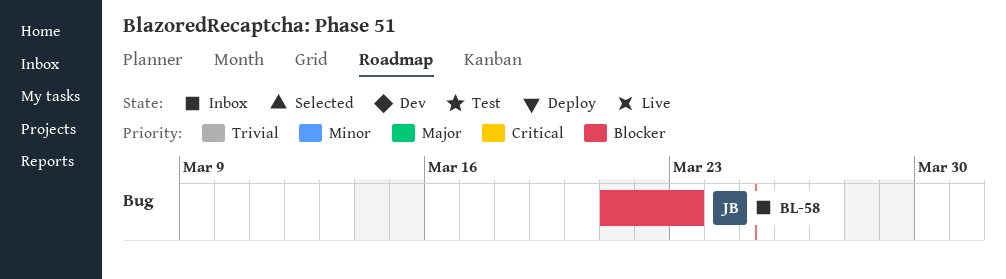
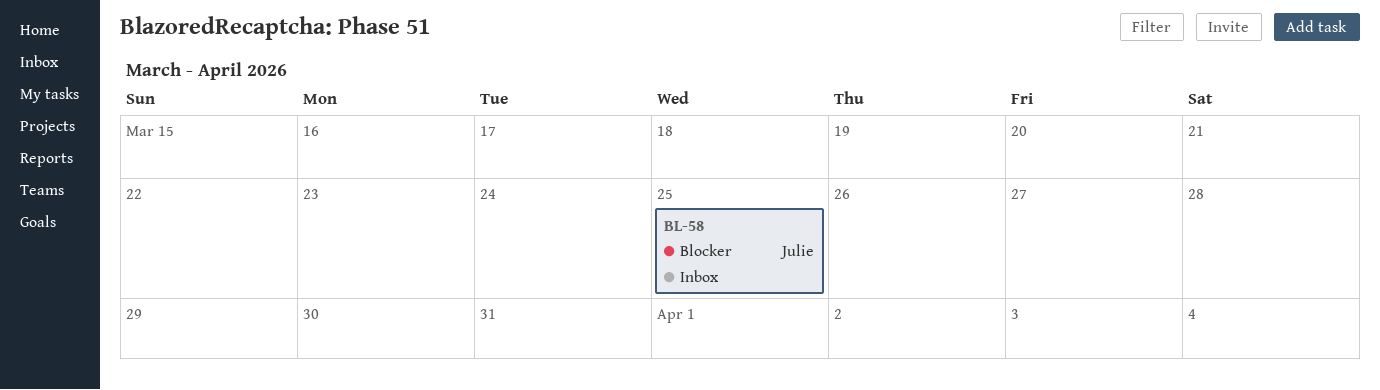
BL-58, due: Mar 23 -> Mar 25

